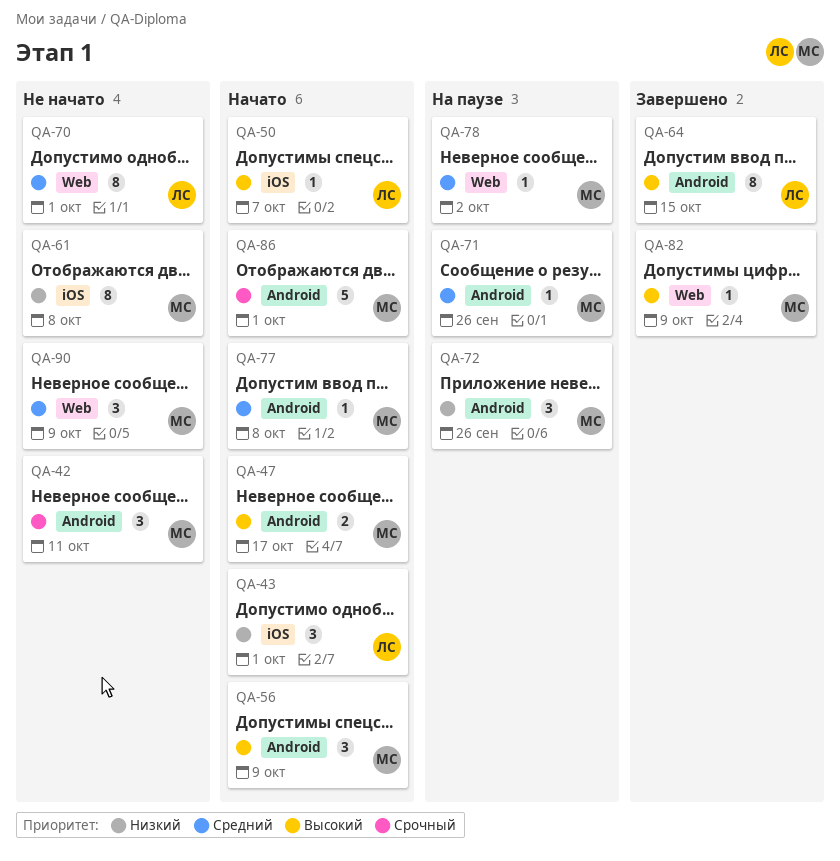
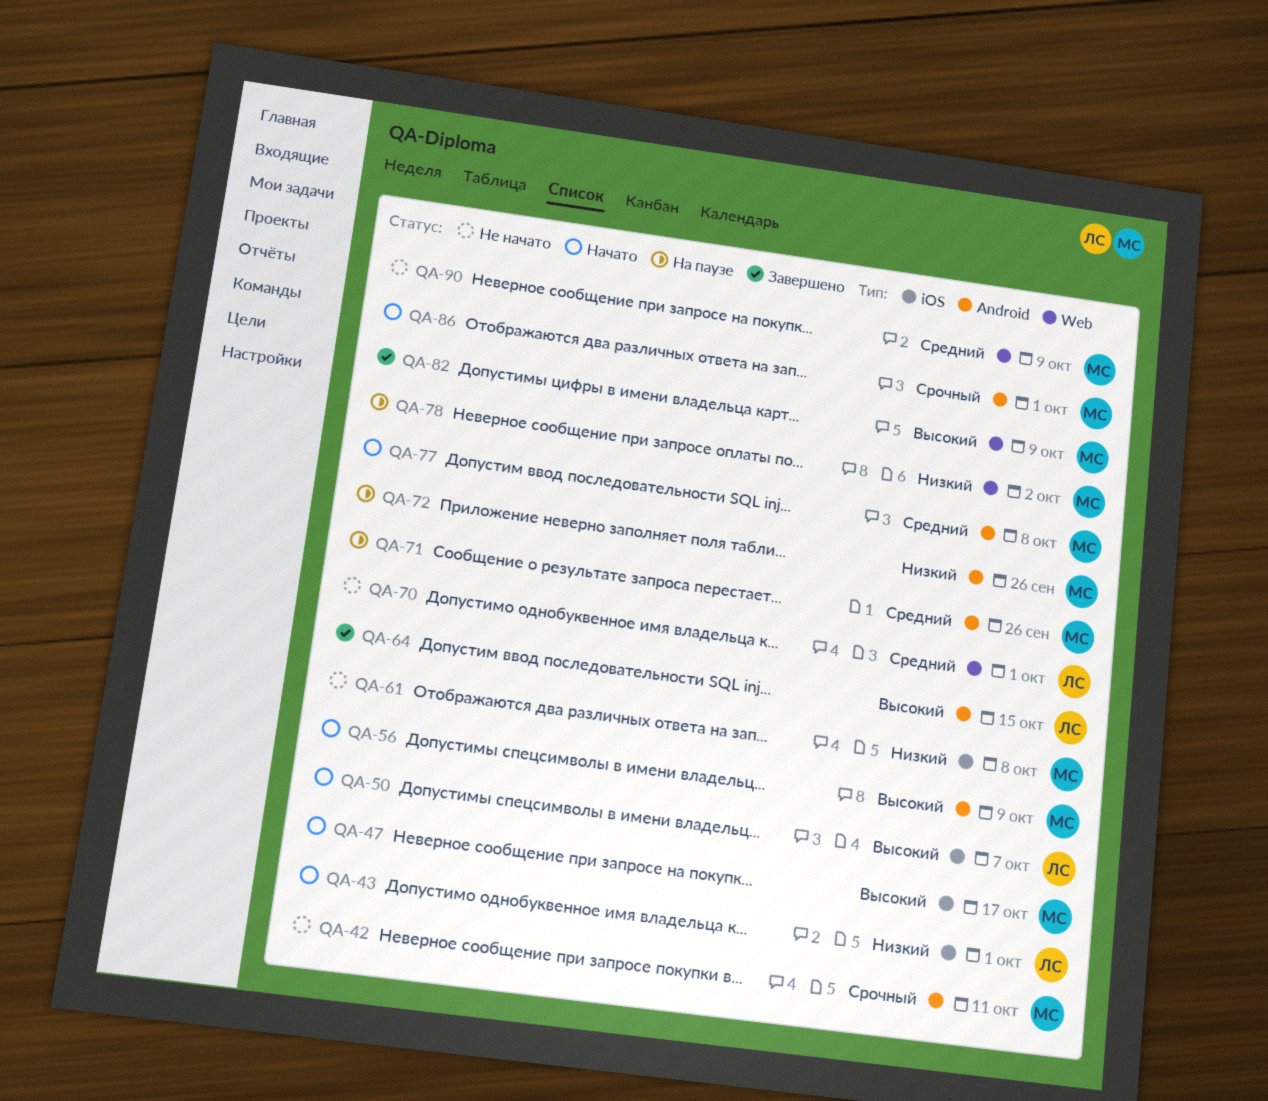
QA-47, label: Android -> iOS
QA-78, priority: Средний -> Низкий

